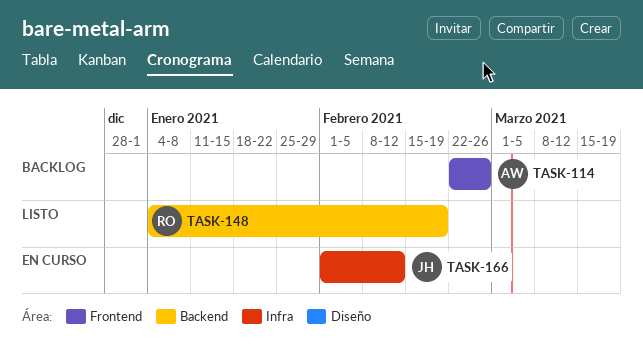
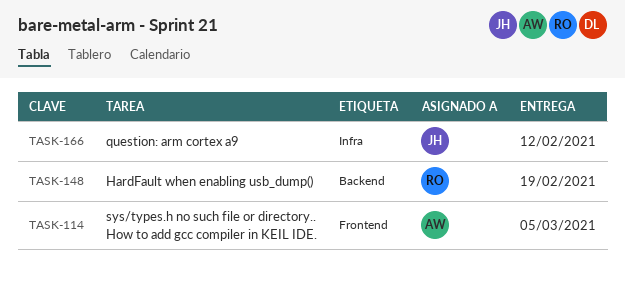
TASK-114, due: Feb 26 -> Mar 5

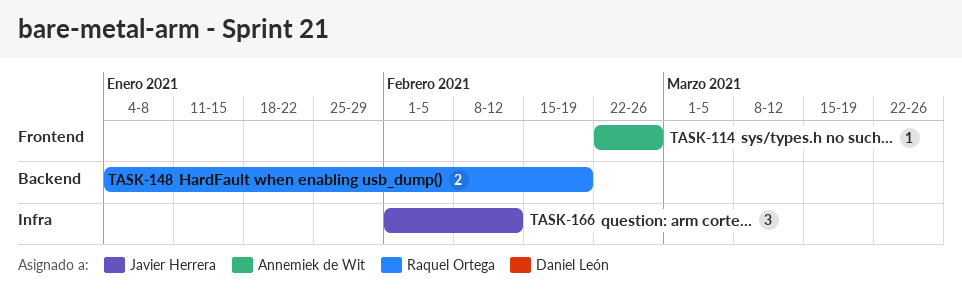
TASK-114, due: Mar 5 -> Feb 26

